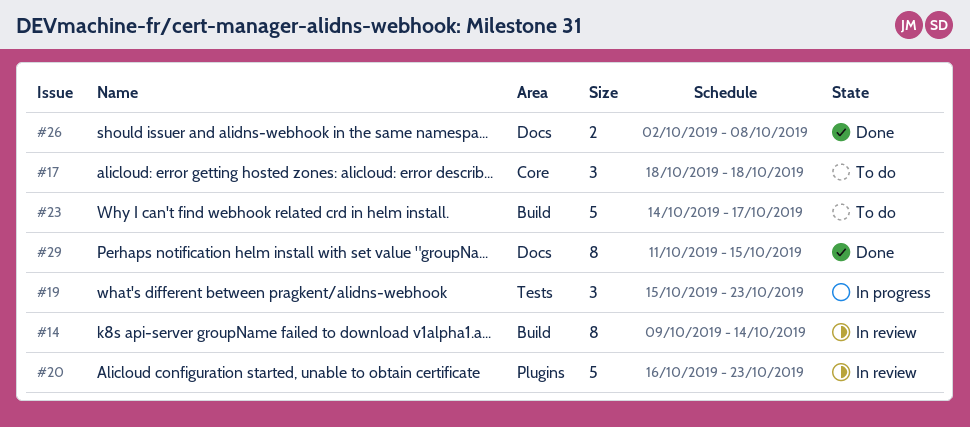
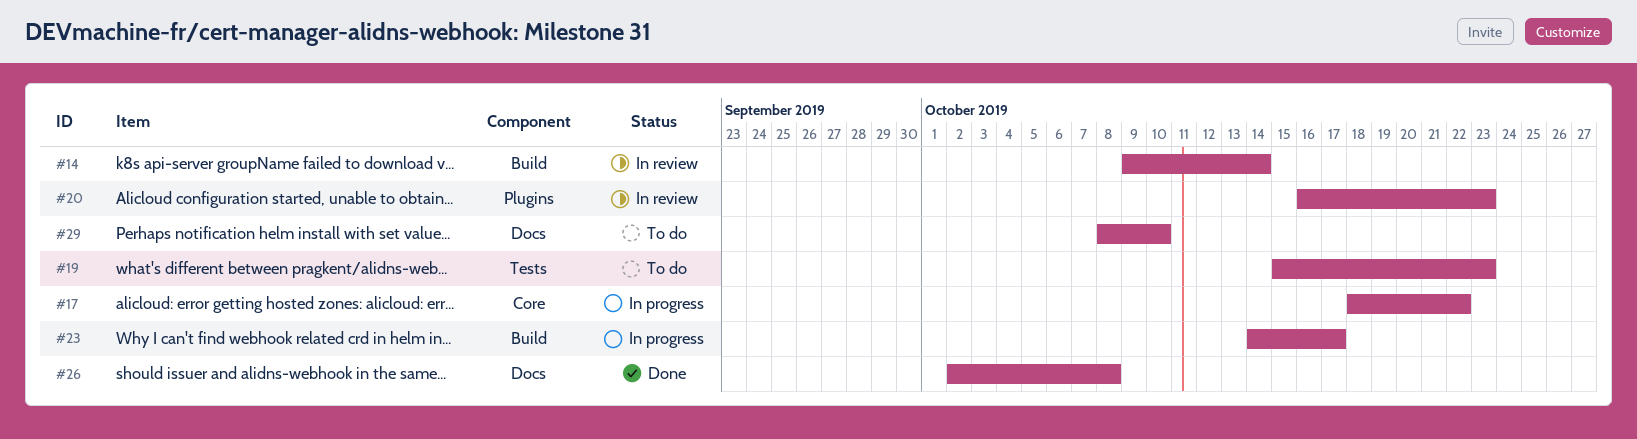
#17, status: To do -> In progress
#17, due: Oct 18 -> Oct 22
#19, status: In progress -> To do
#23, status: To do -> In progress
#29, status: Done -> To do
#29, start: Oct 11 -> Oct 8
#29, due: Oct 15 -> Oct 10

